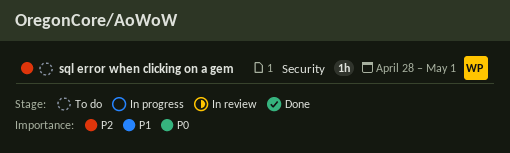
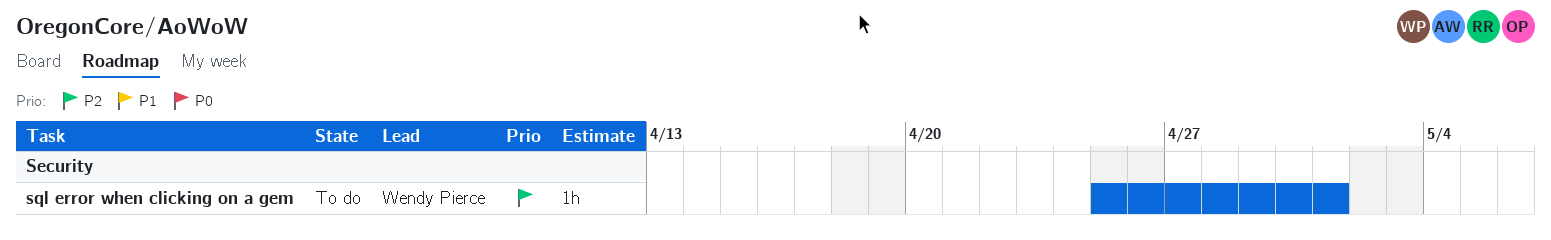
sql error when clicking on a gem, start: Apr 28 -> Apr 25

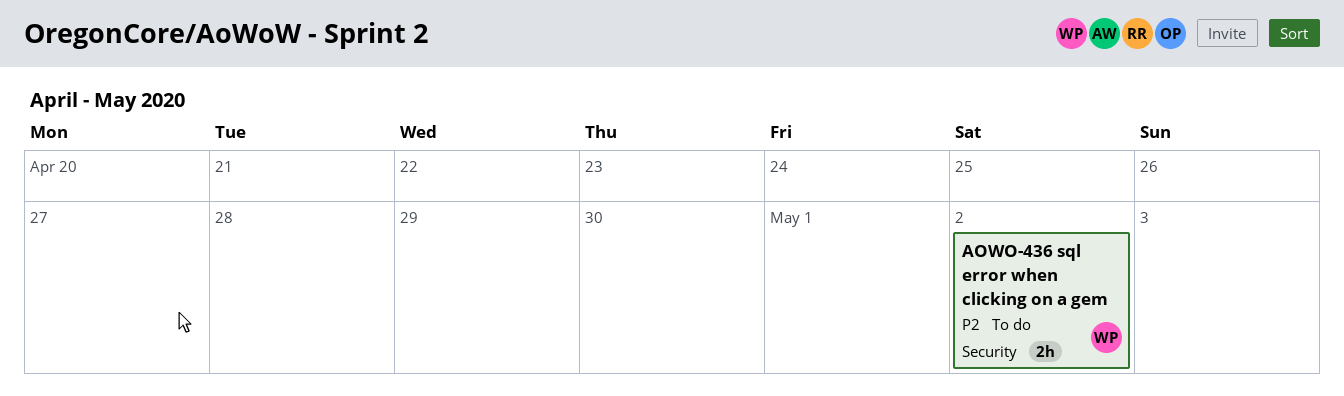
sql error when clicking on a gem, estimate: 1h -> 2h
sql error when clicking on a gem, due: May 1 -> May 2

